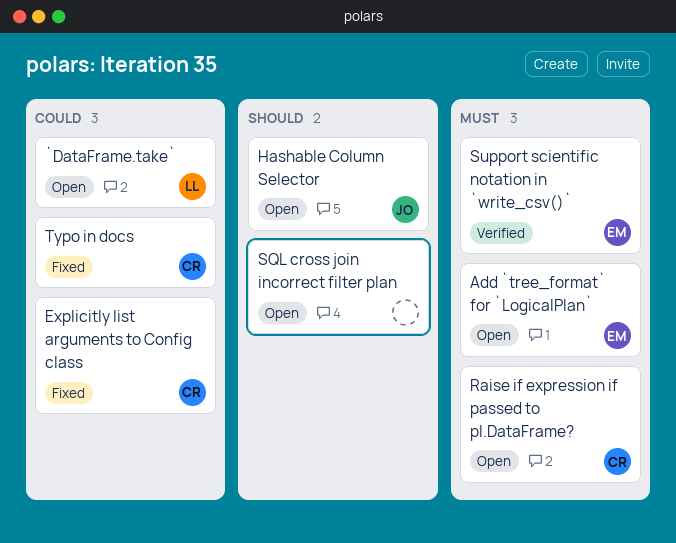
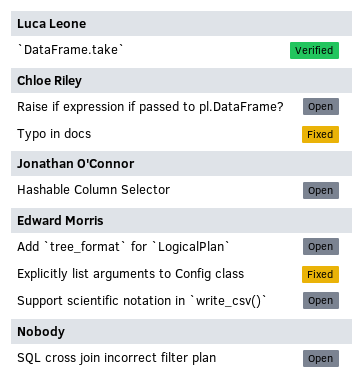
`DataFrame.take`, status: Open -> Verified
Explicitly list arguments to Config class, owner: Chloe Riley -> Edward Morris
Support scientific notation in `write_csv()`, status: Verified -> Open

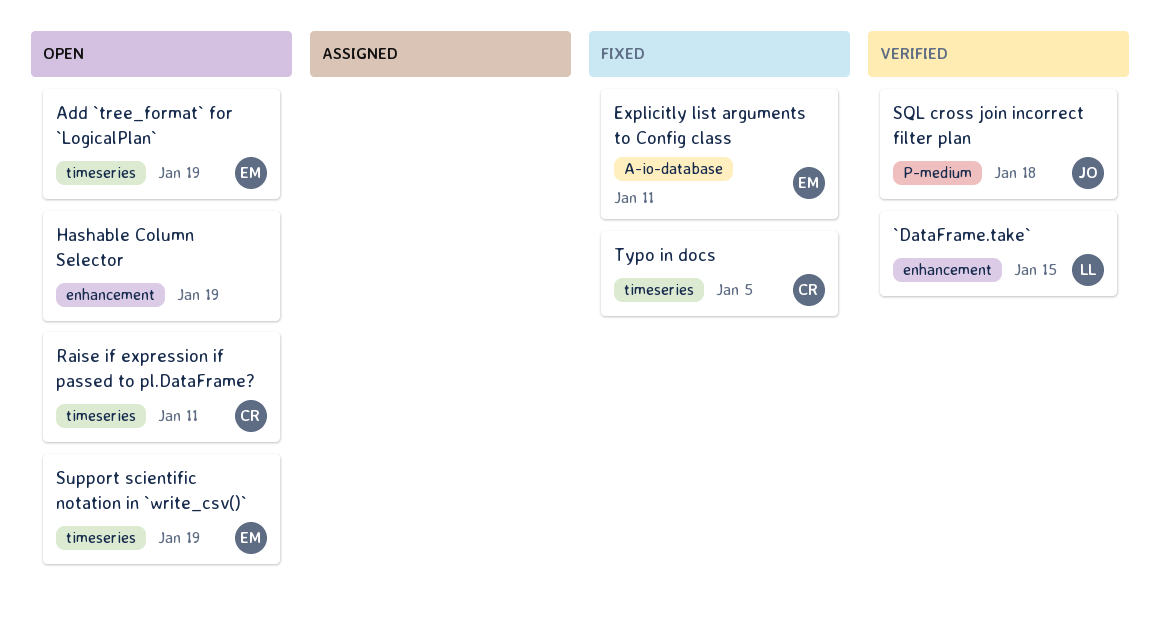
Hashable Column Selector, owner: Jonathan O'Connor -> none
SQL cross join incorrect filter plan, status: Open -> Verified
SQL cross join incorrect filter plan, owner: none -> Jonathan O'Connor

